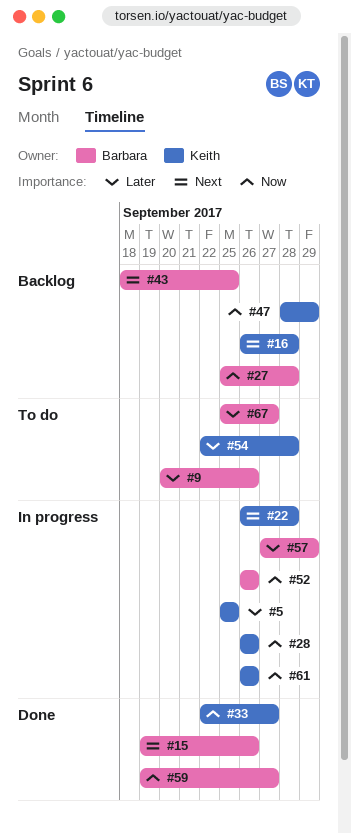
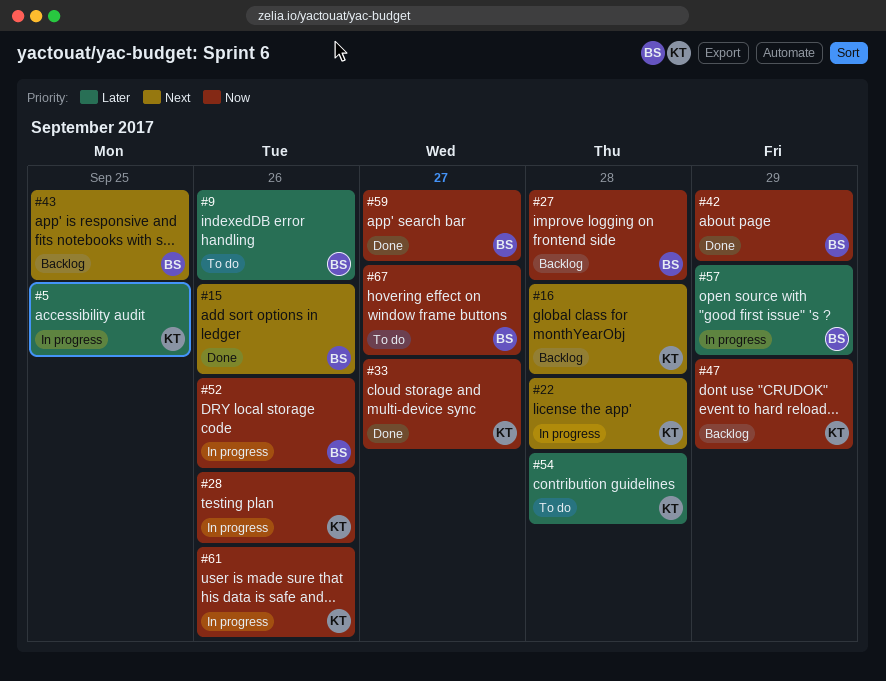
#42: none -> present
#67, priority: Later -> Now

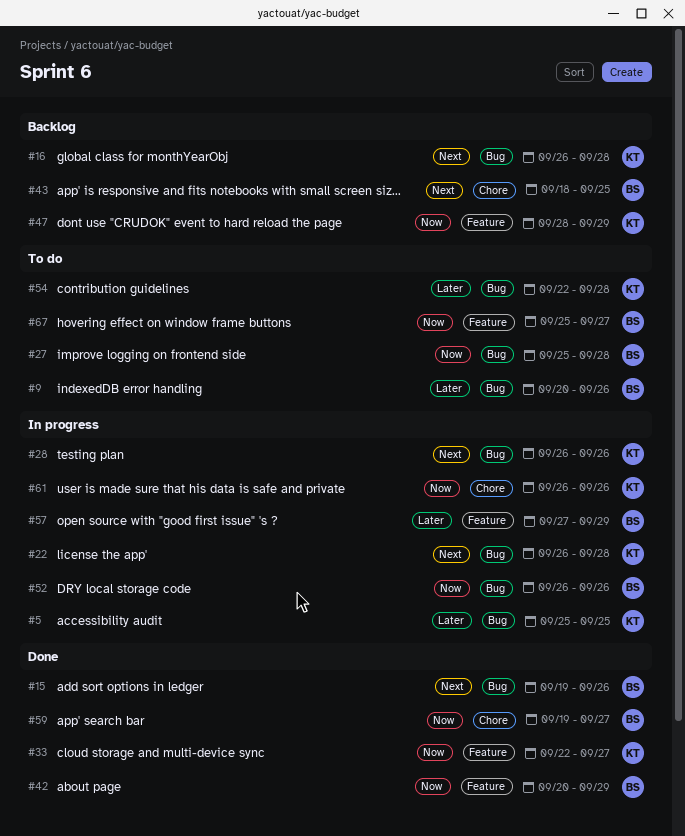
#27, status: Backlog -> To do
#28, priority: Now -> Next

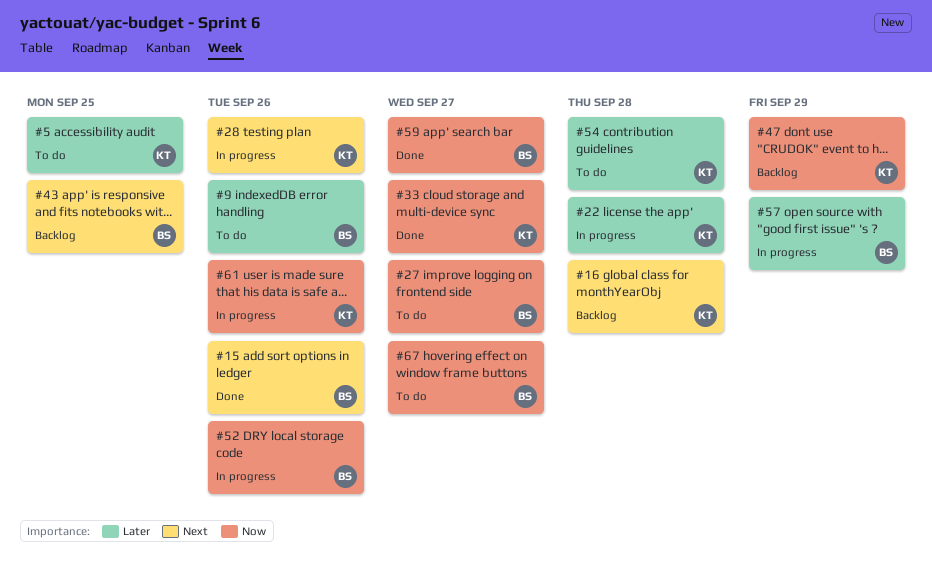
#5, status: In progress -> To do
#22, priority: Next -> Later
#27, due: Sep 28 -> Sep 27
#42: present -> none

